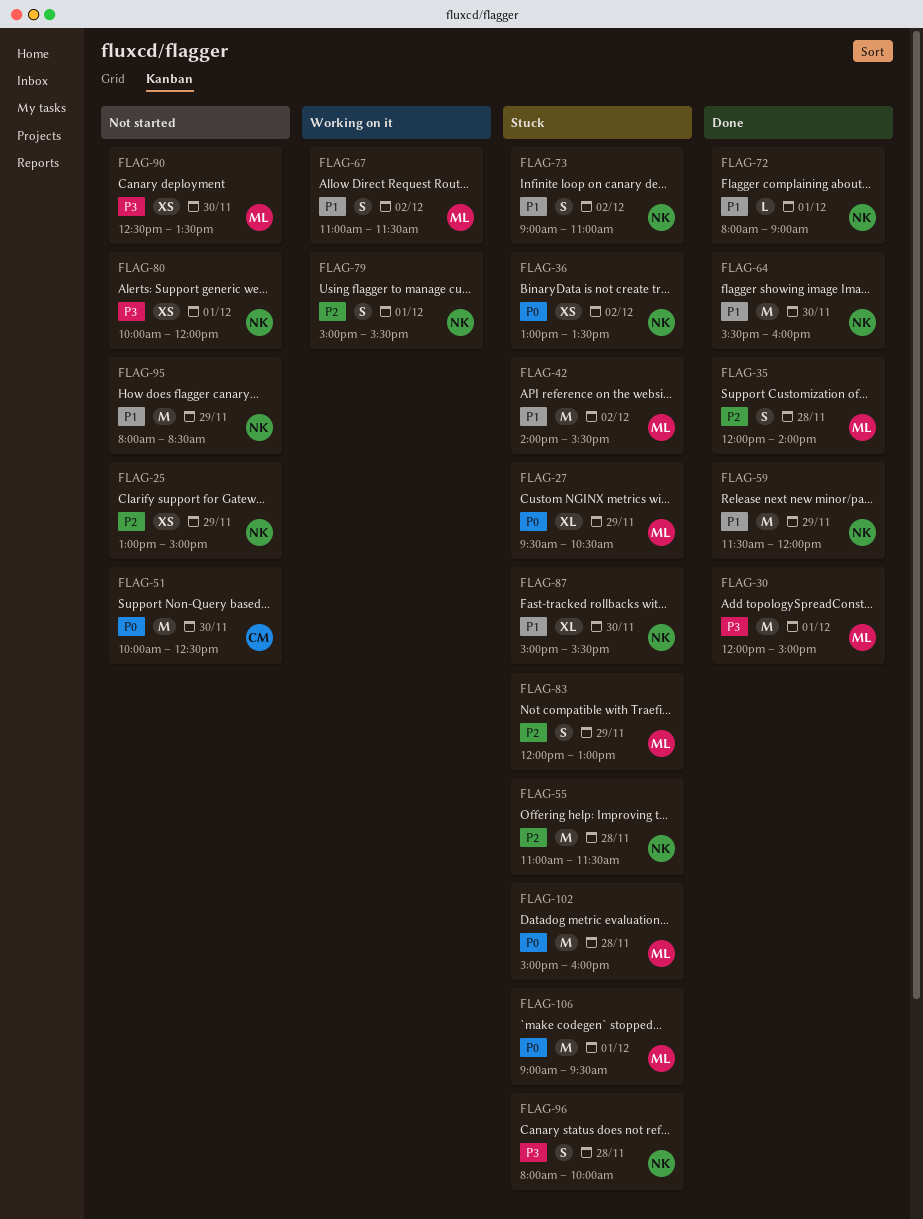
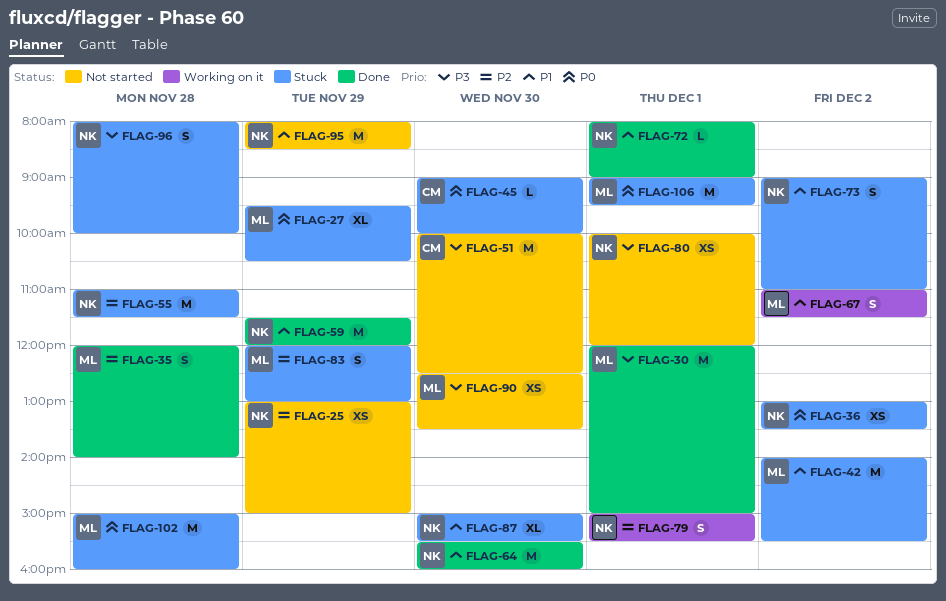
FLAG-45: none -> present
FLAG-51, priority: P0 -> P3

